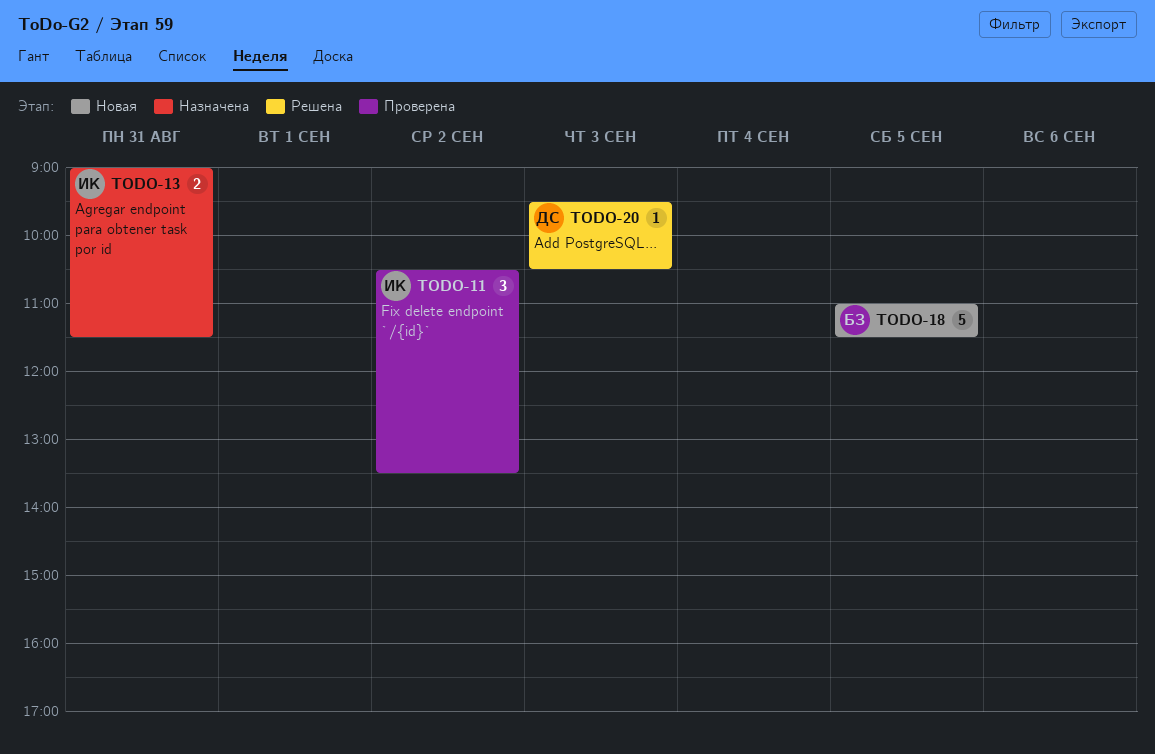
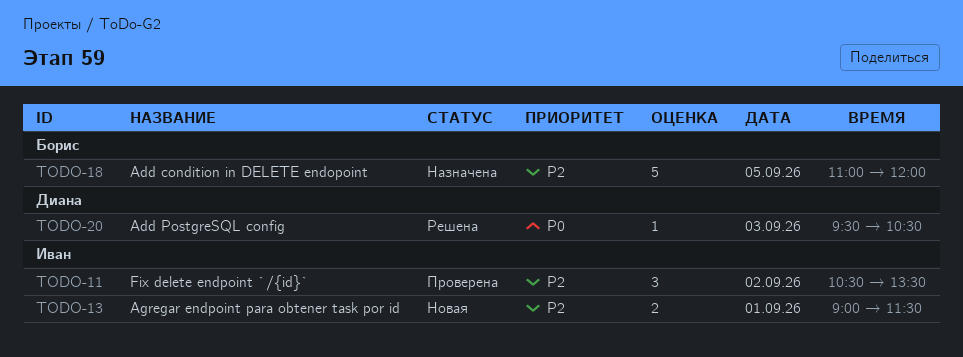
TODO-13, status: Назначена -> Новая
TODO-13, day: Aug 31 -> Sep 1
TODO-18, status: Новая -> Назначена
TODO-18, ends: 11:30 -> 12:00

